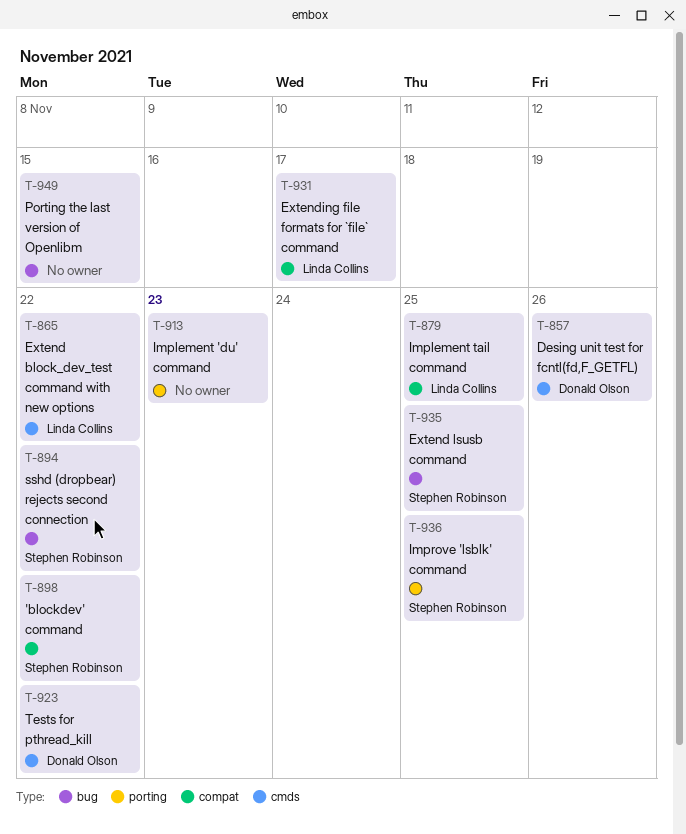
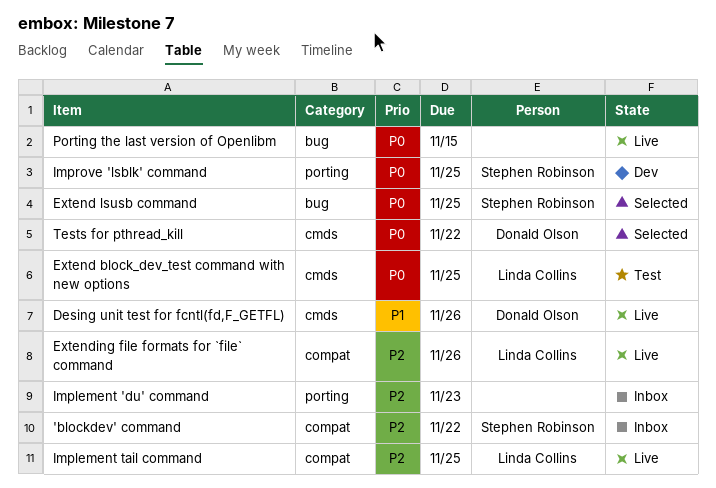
Extend block_dev_test command with new options, due: Nov 22 -> Nov 25
Extending file formats for `file` command, due: Nov 17 -> Nov 26
sshd (dropbear) rejects second connection: present -> none

